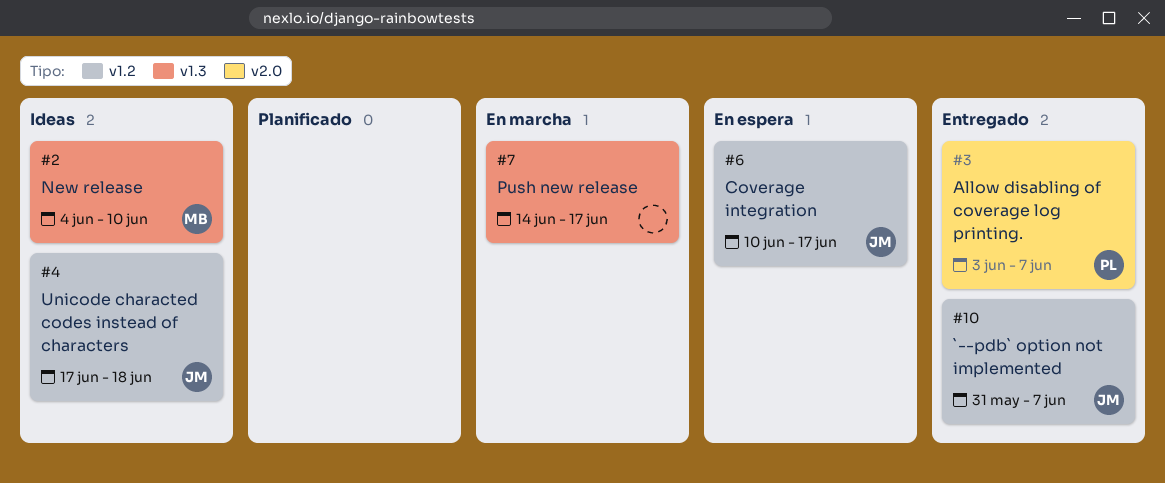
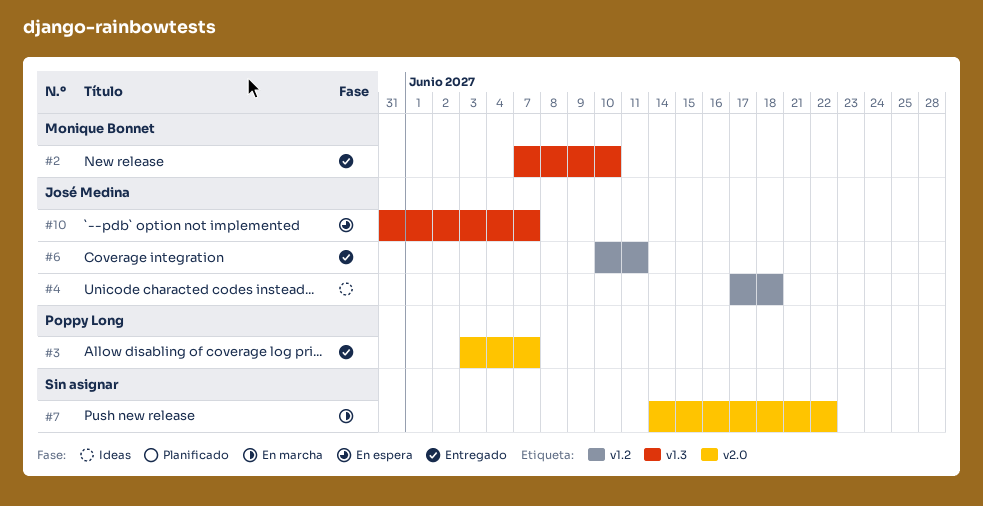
#2, status: Ideas -> Entregado
#2, start: Jun 4 -> Jun 7
#6, status: En espera -> Entregado
#6, due: Jun 17 -> Jun 11
#7, label: v1.3 -> v2.0
#7, due: Jun 17 -> Jun 22
#10, status: Entregado -> En espera
#10, label: v1.2 -> v1.3

